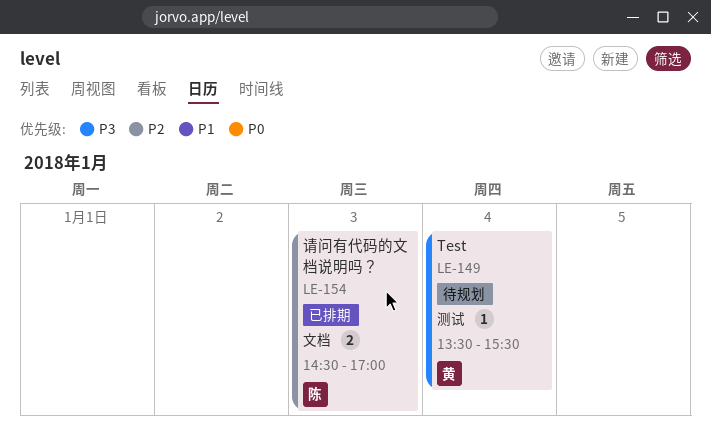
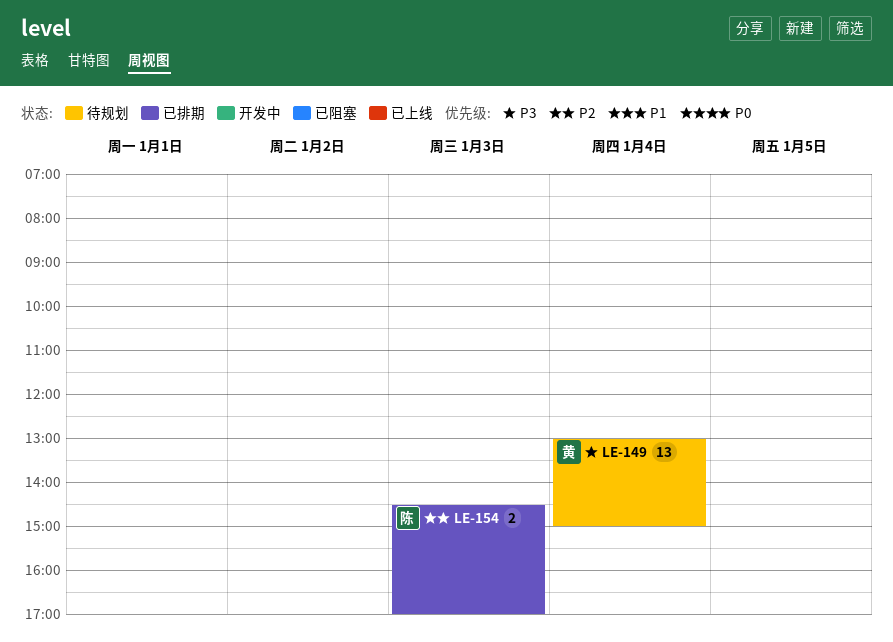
LE-149, estimate: 1 -> 13
LE-149, begins: 13:30 -> 13:00
LE-149, ends: 15:30 -> 15:00

